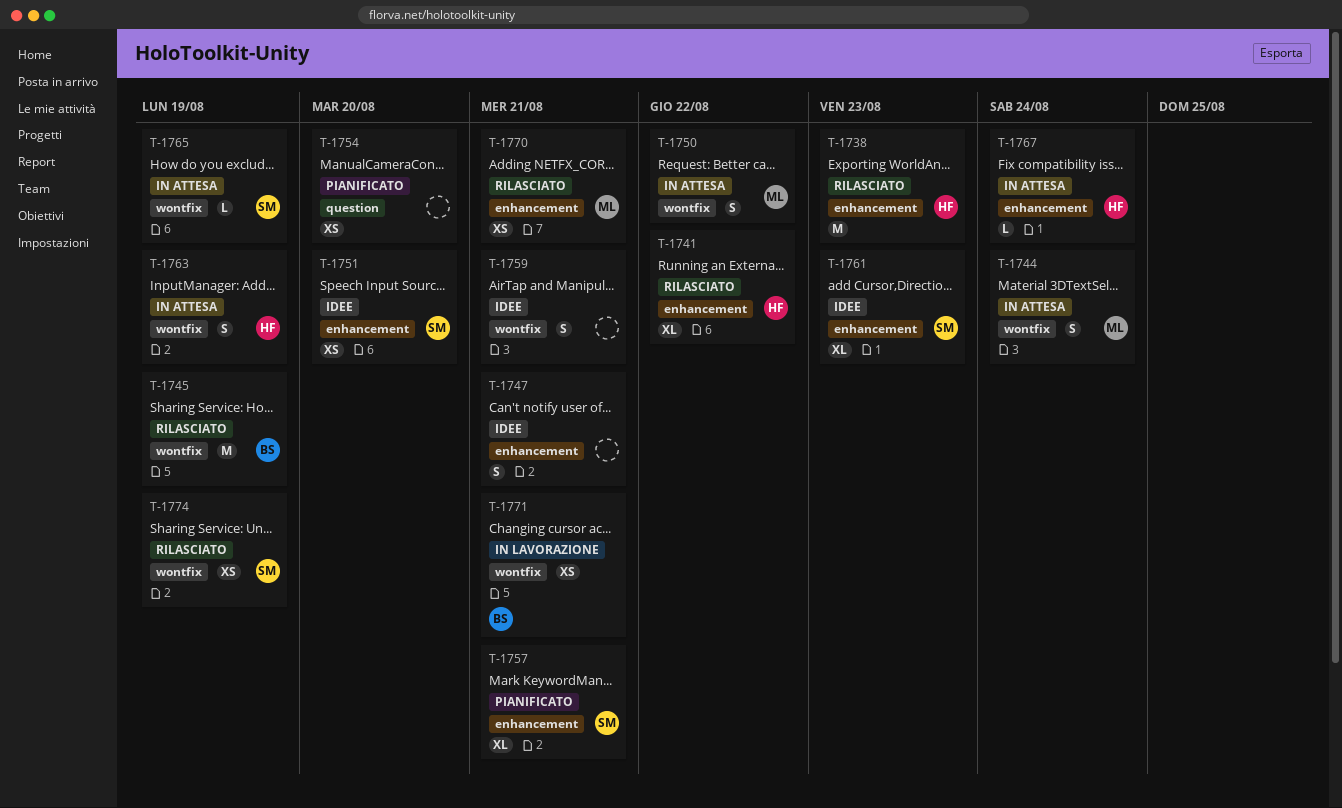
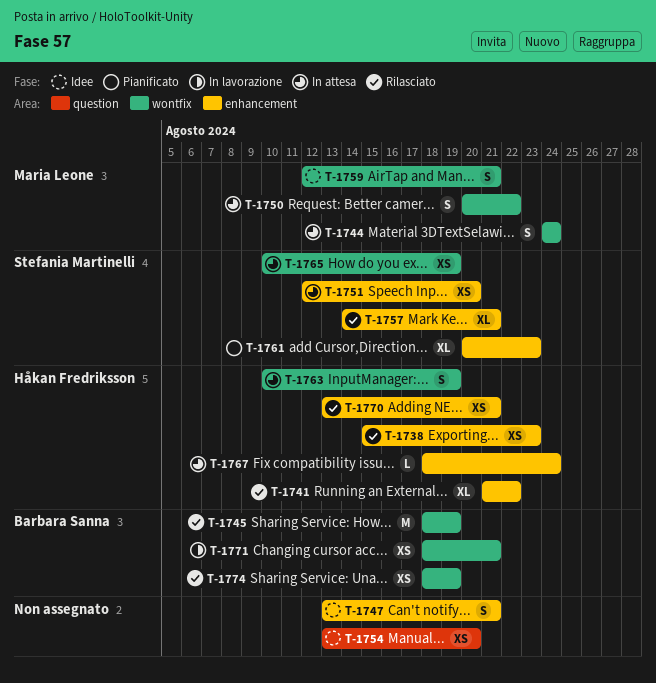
T-1738, estimate: M -> XS
T-1751, status: Idee -> In attesa
T-1754, status: Pianificato -> Idee
T-1757, status: Pianificato -> Rilasciato
T-1759, owner: none -> Maria Leone
T-1761, status: Idee -> Pianificato
T-1765, estimate: L -> XS
T-1770, owner: Maria Leone -> Håkan Fredriksson
T-1774, owner: Stefania Martinelli -> Barbara Sanna

